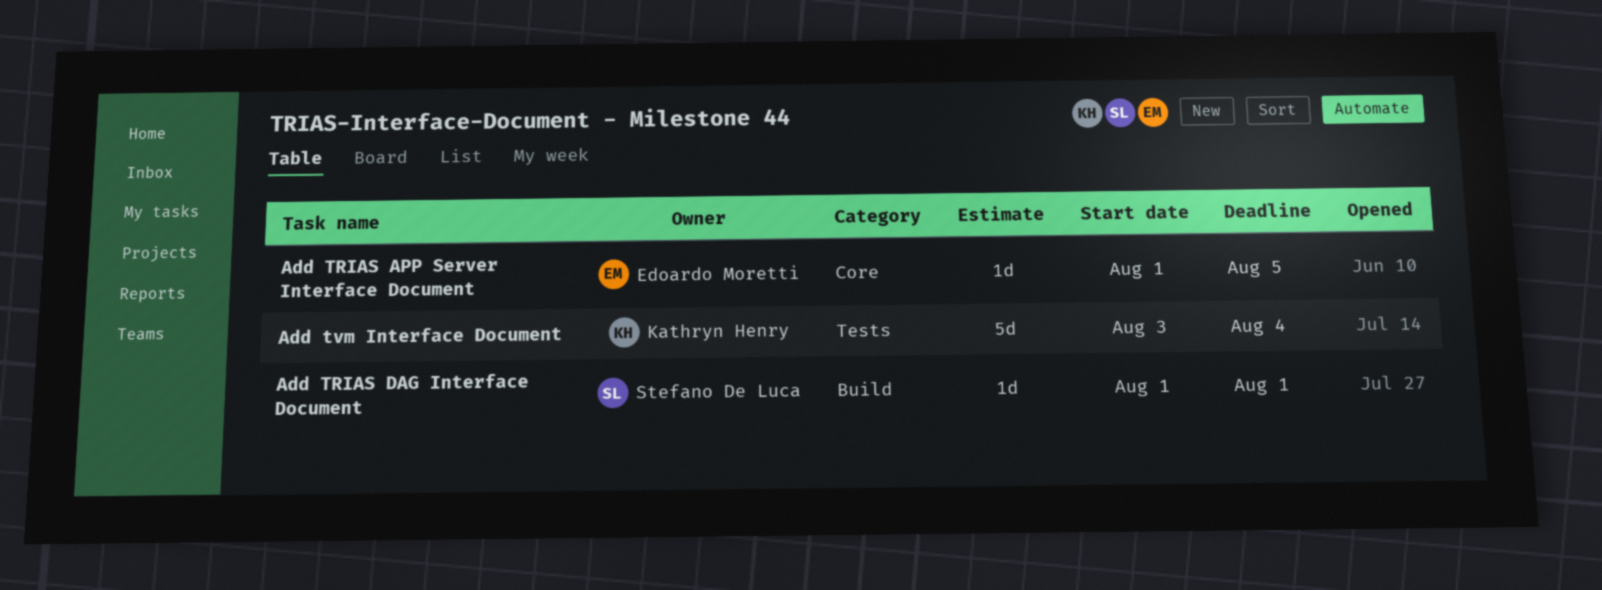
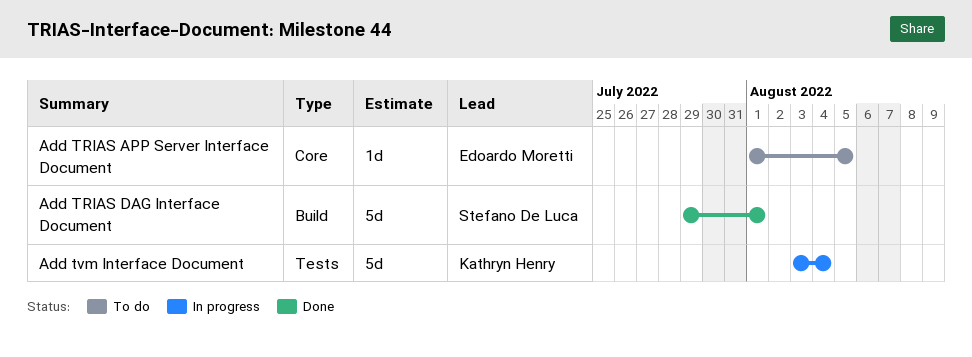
Add TRIAS DAG Interface Document, estimate: 1d -> 5d
Add TRIAS DAG Interface Document, start: Aug 1 -> Jul 29

